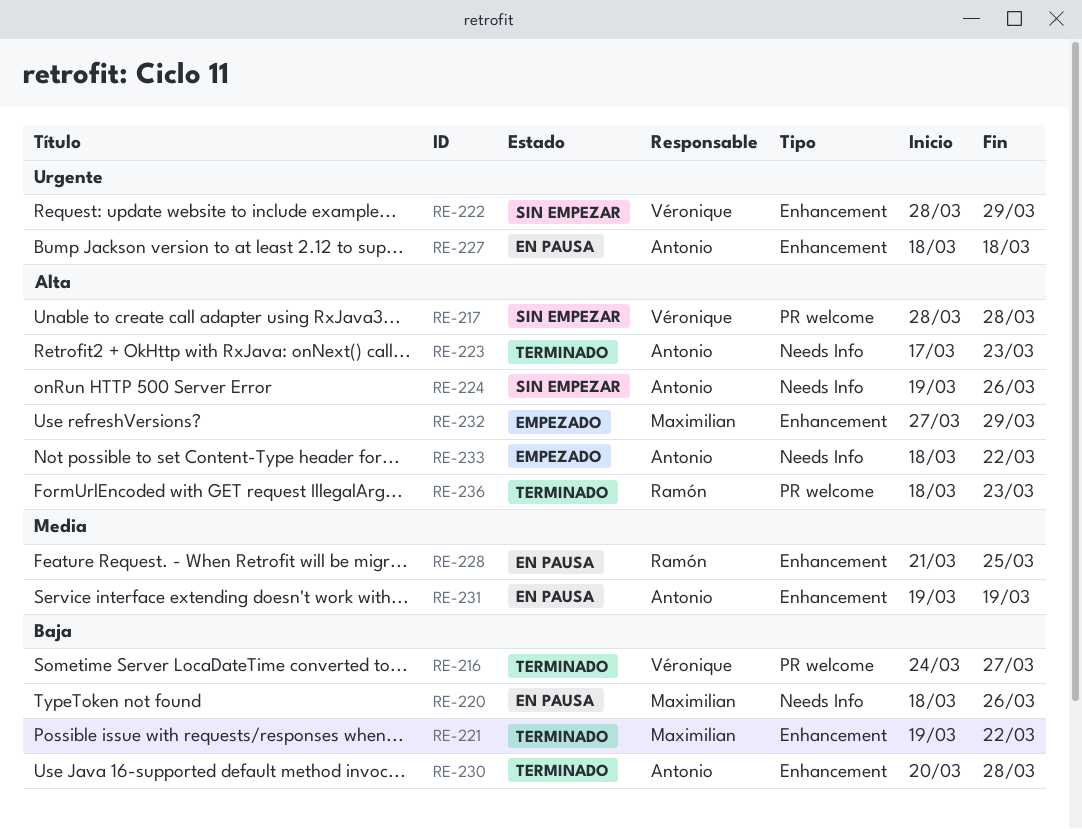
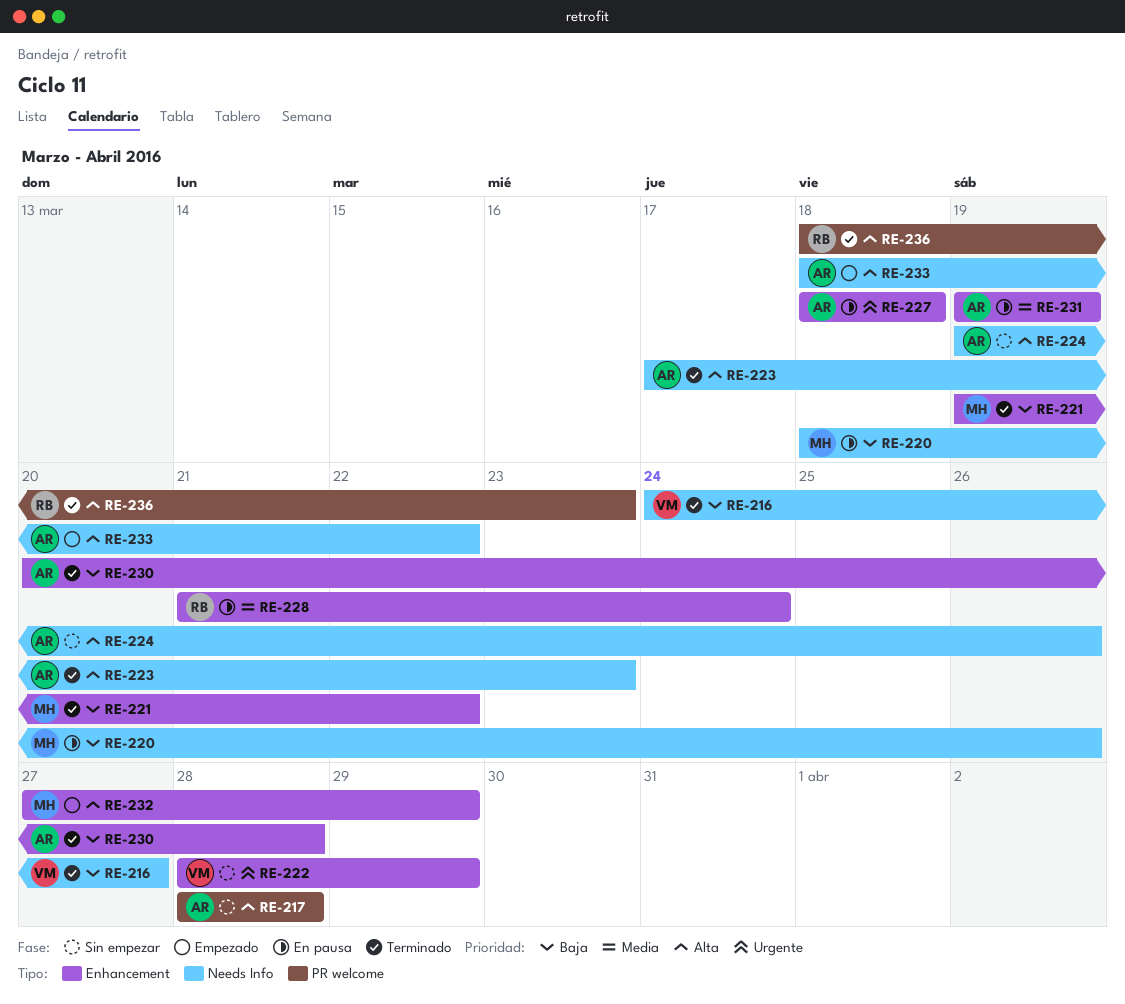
RE-216, label: PR welcome -> Needs Info
RE-217, owner: Véronique -> Antonio
RE-228, due: Mar 25 -> Mar 24

